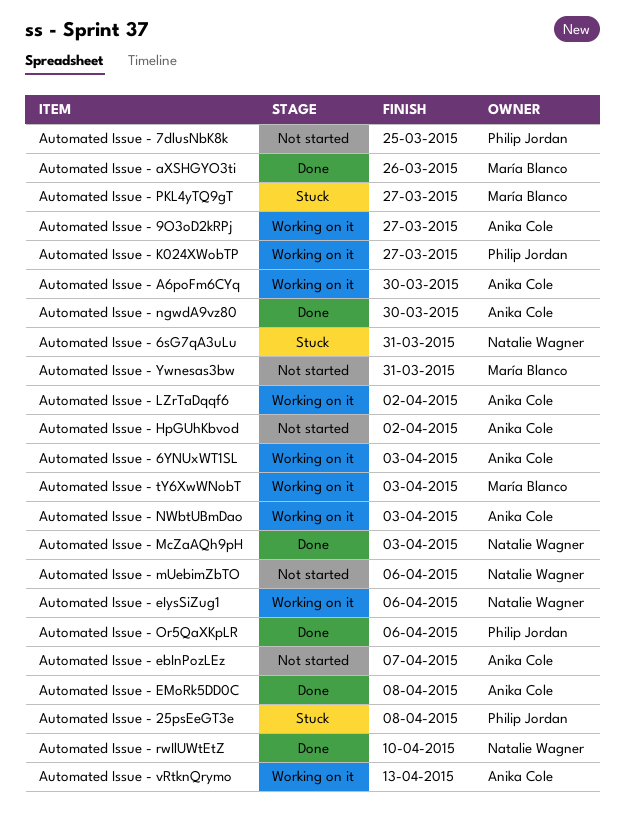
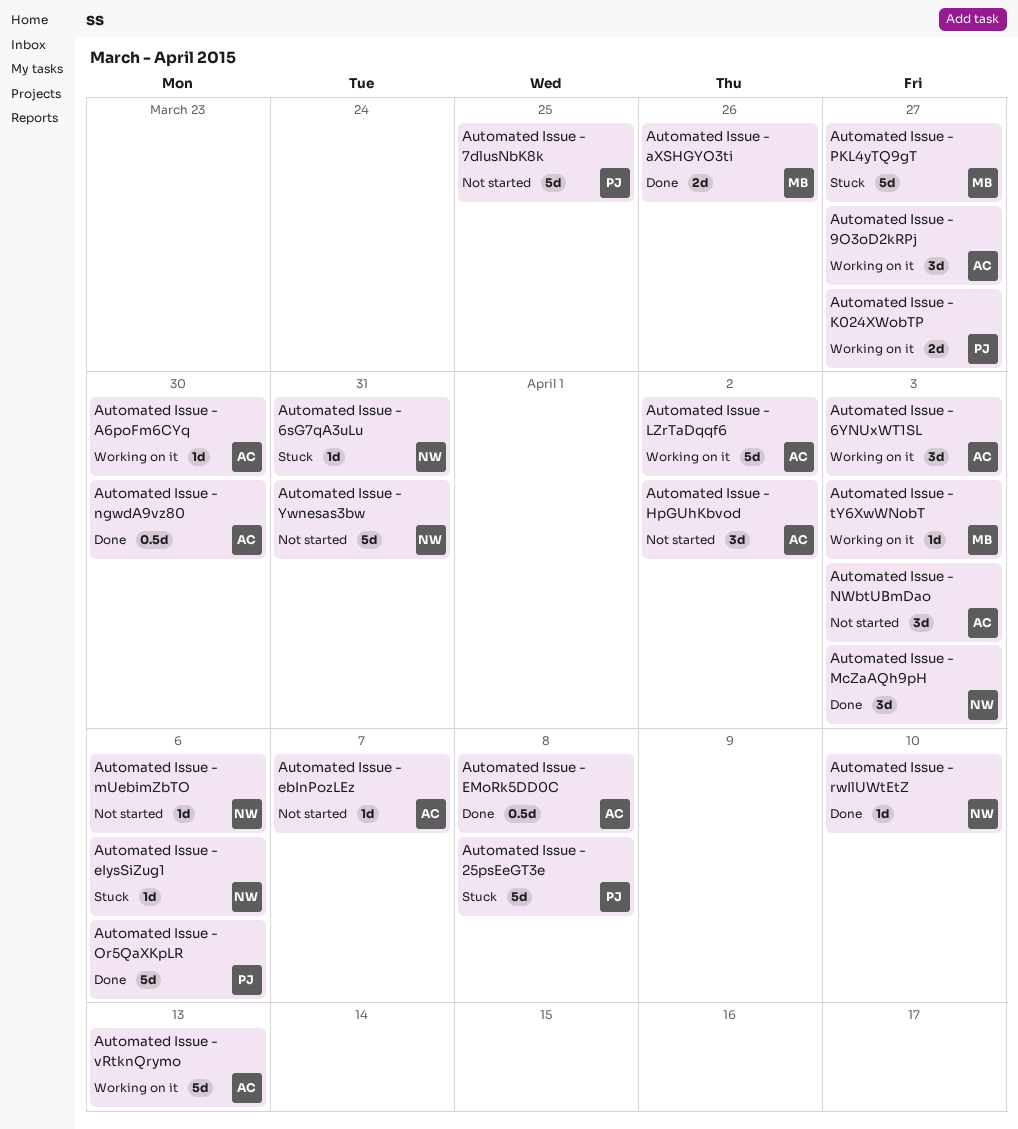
Automated Issue - eIysSiZug1, status: Working on it -> Stuck
Automated Issue - NWbtUBmDao, status: Working on it -> Not started
Automated Issue - Ywnesas3bw, owner: María Blanco -> Natalie Wagner

